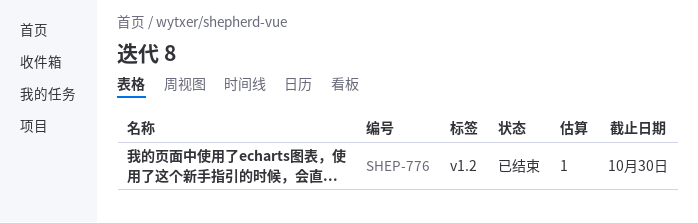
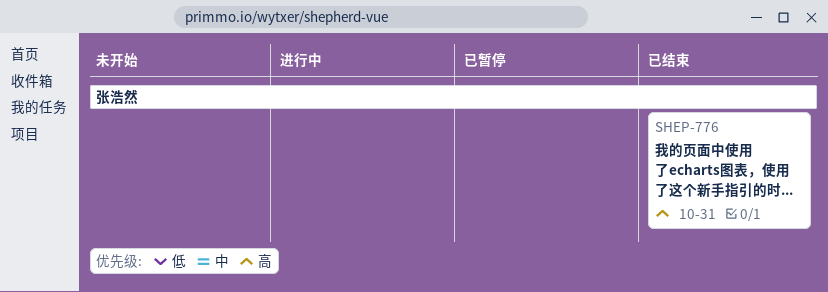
SHEP-776, due: Oct 30 -> Oct 31

